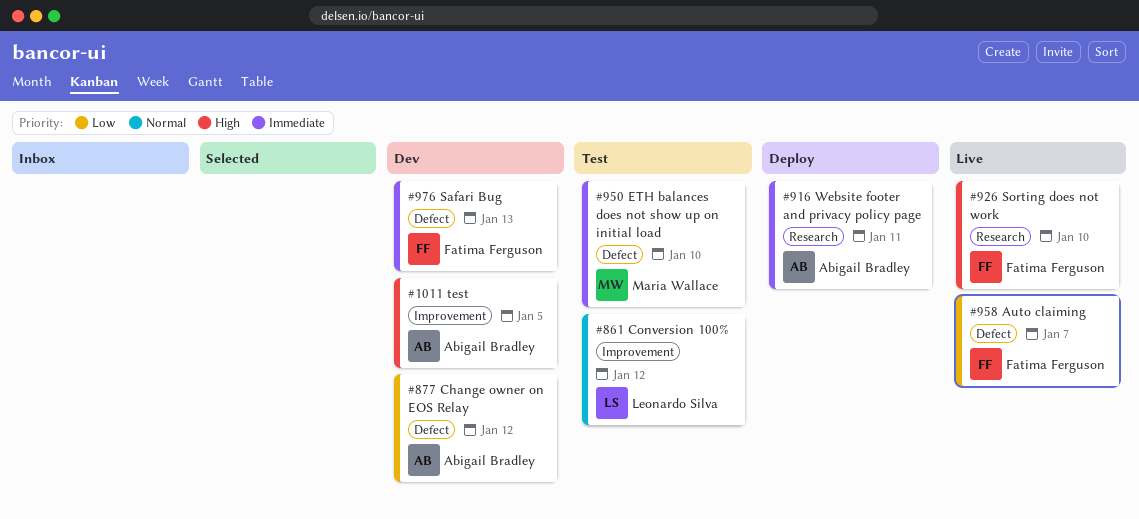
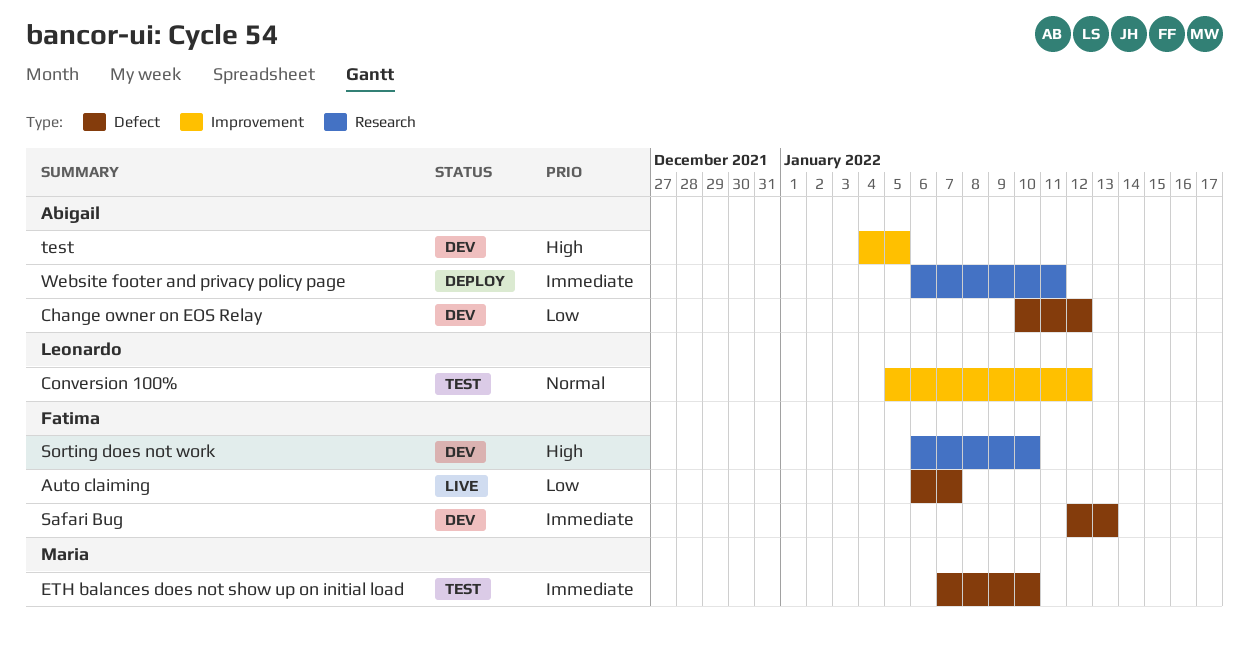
Sorting does not work, status: Live -> Dev

